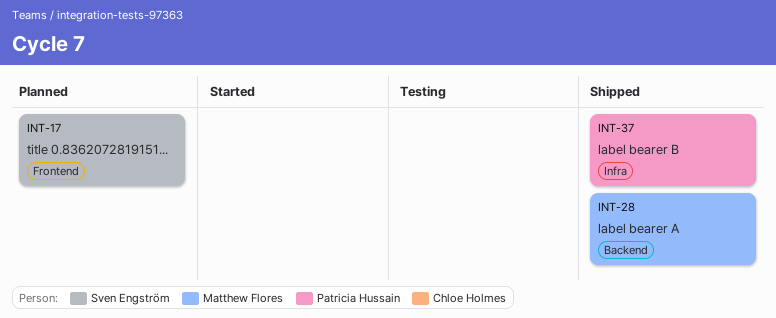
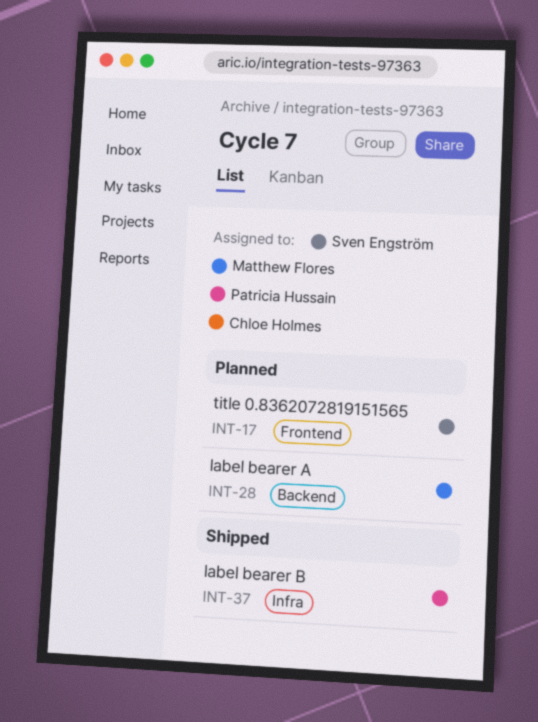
INT-28, status: Shipped -> Planned

